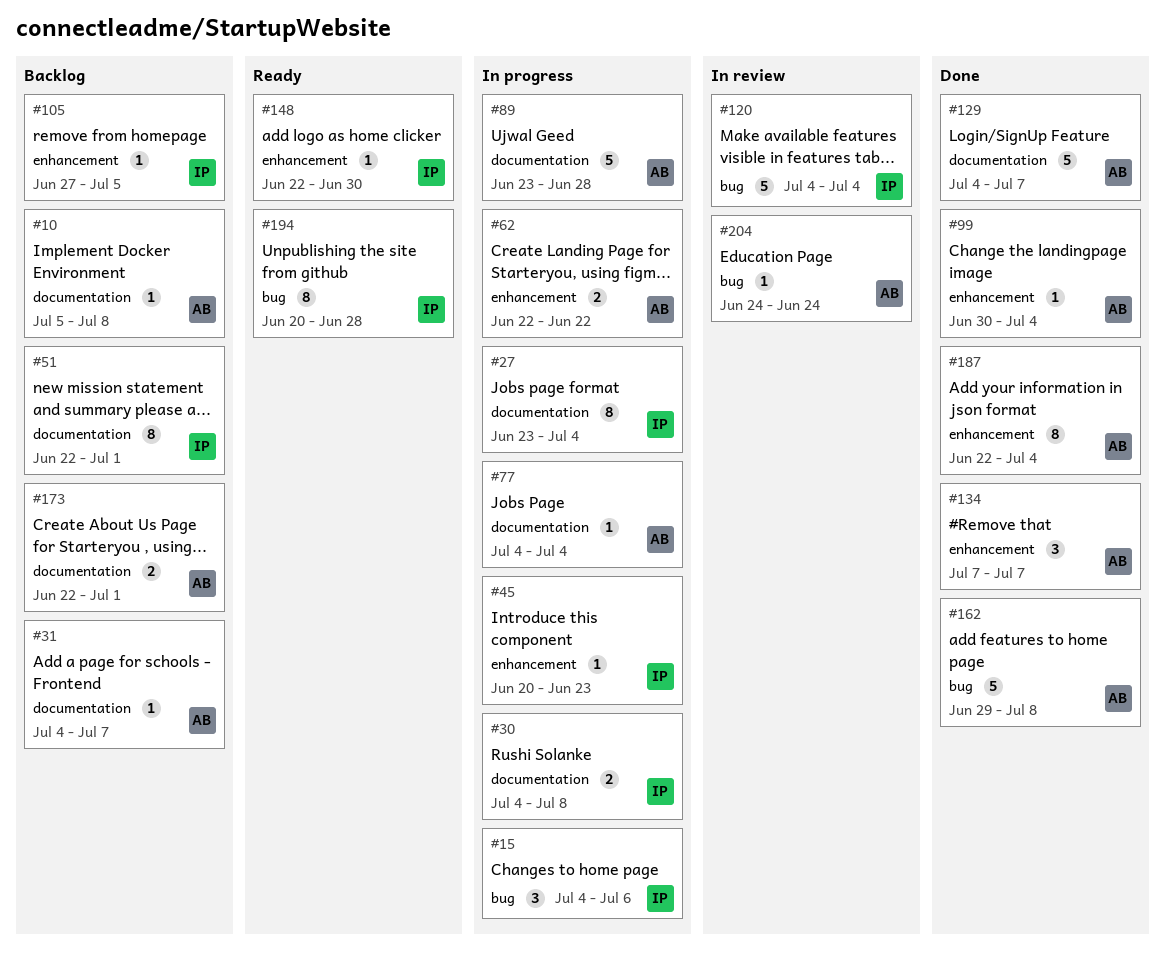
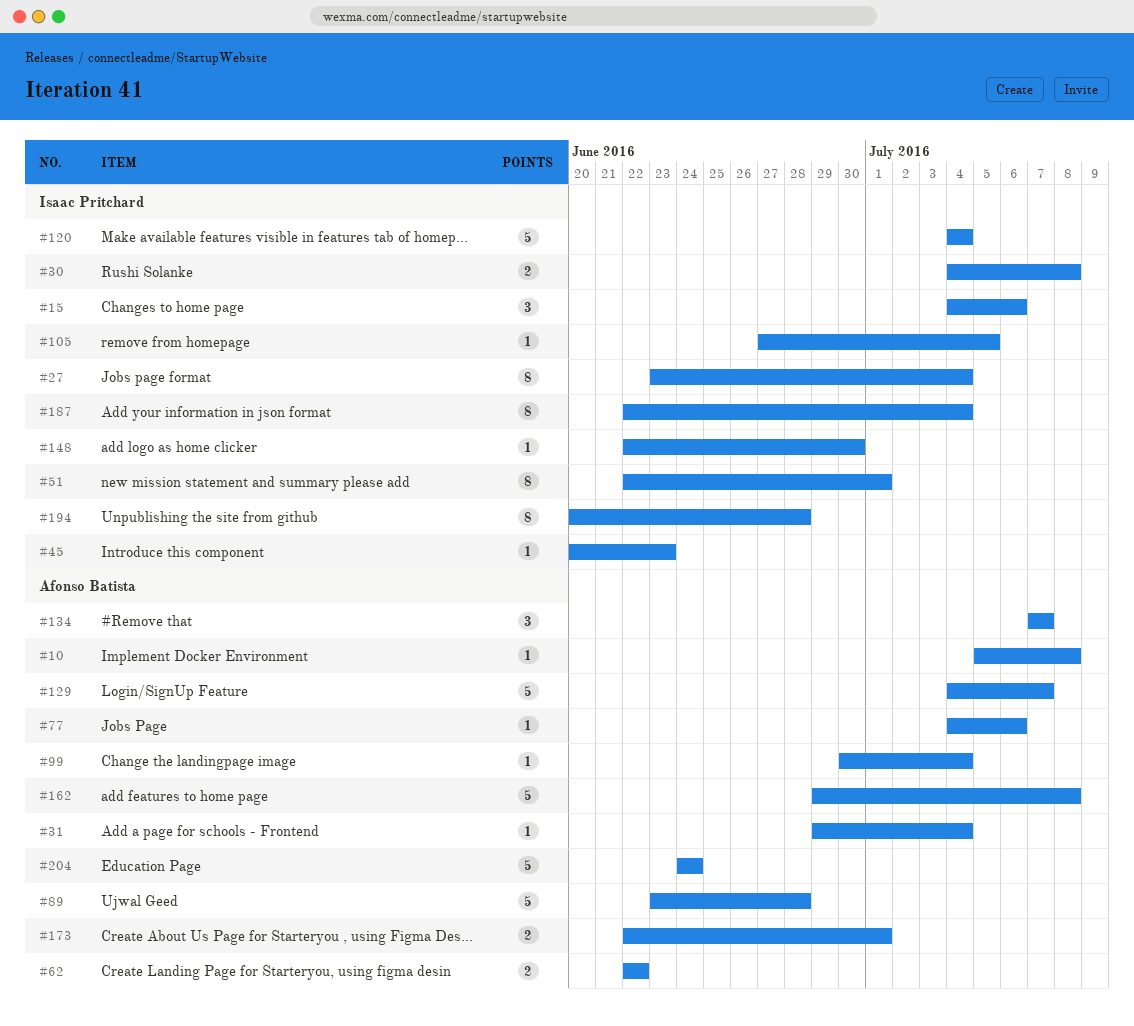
#31, start: Jul 4 -> Jun 29
#31, due: Jul 7 -> Jul 4
#77, due: Jul 4 -> Jul 6
#187, owner: Afonso Batista -> Isaac Pritchard
#204, estimate: 1 -> 5

